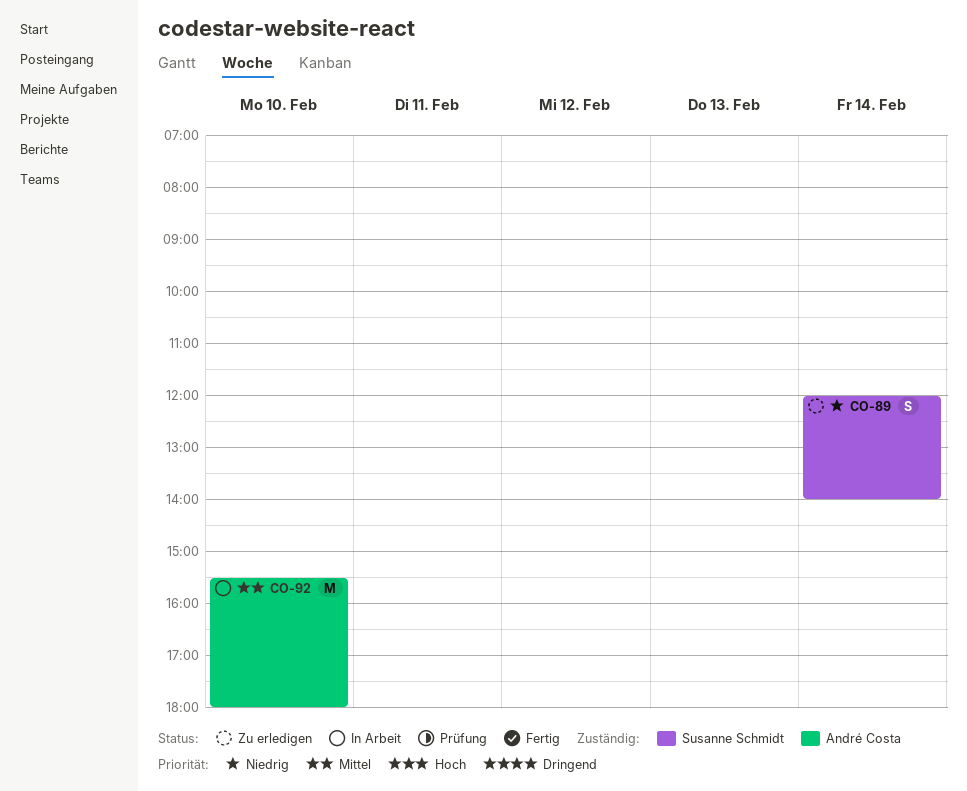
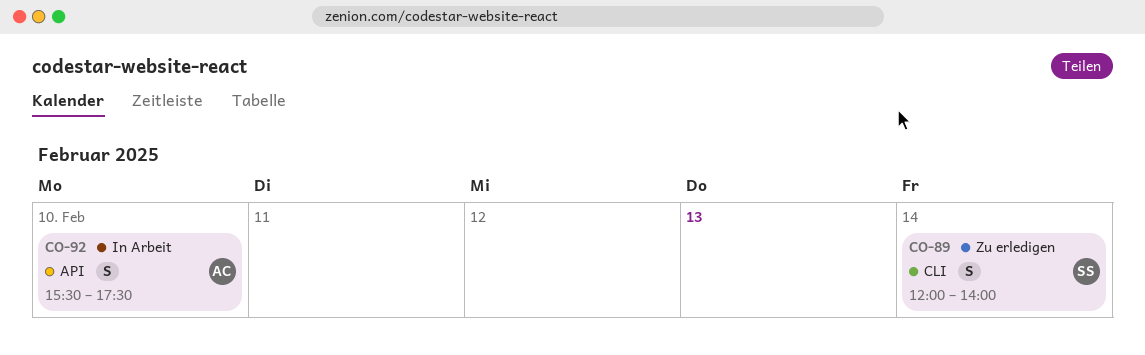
CO-92, estimate: M -> S
CO-92, ends: 18:00 -> 17:30

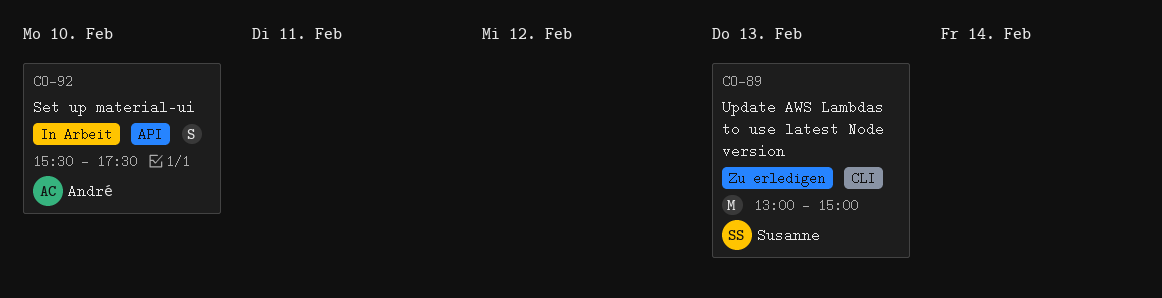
CO-89, estimate: S -> M
CO-89, day: Feb 14 -> Feb 13
CO-89, begins: 12:00 -> 13:00
CO-89, ends: 14:00 -> 15:00

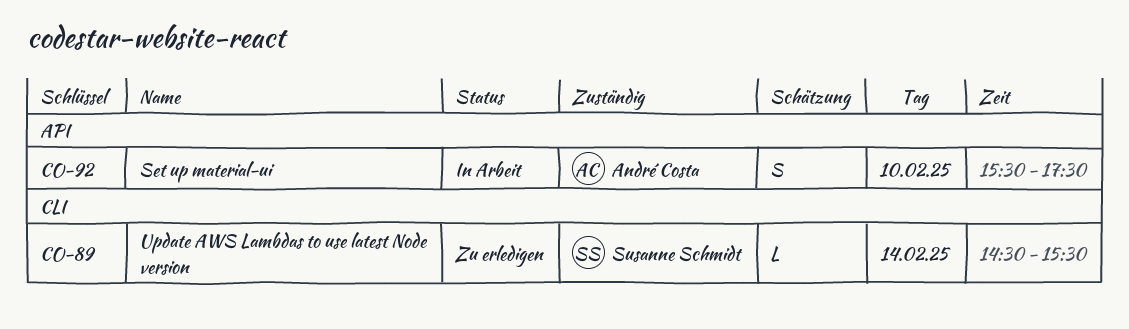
CO-89, estimate: M -> L
CO-89, day: Feb 13 -> Feb 14
CO-89, begins: 13:00 -> 14:30
CO-89, ends: 15:00 -> 15:30

